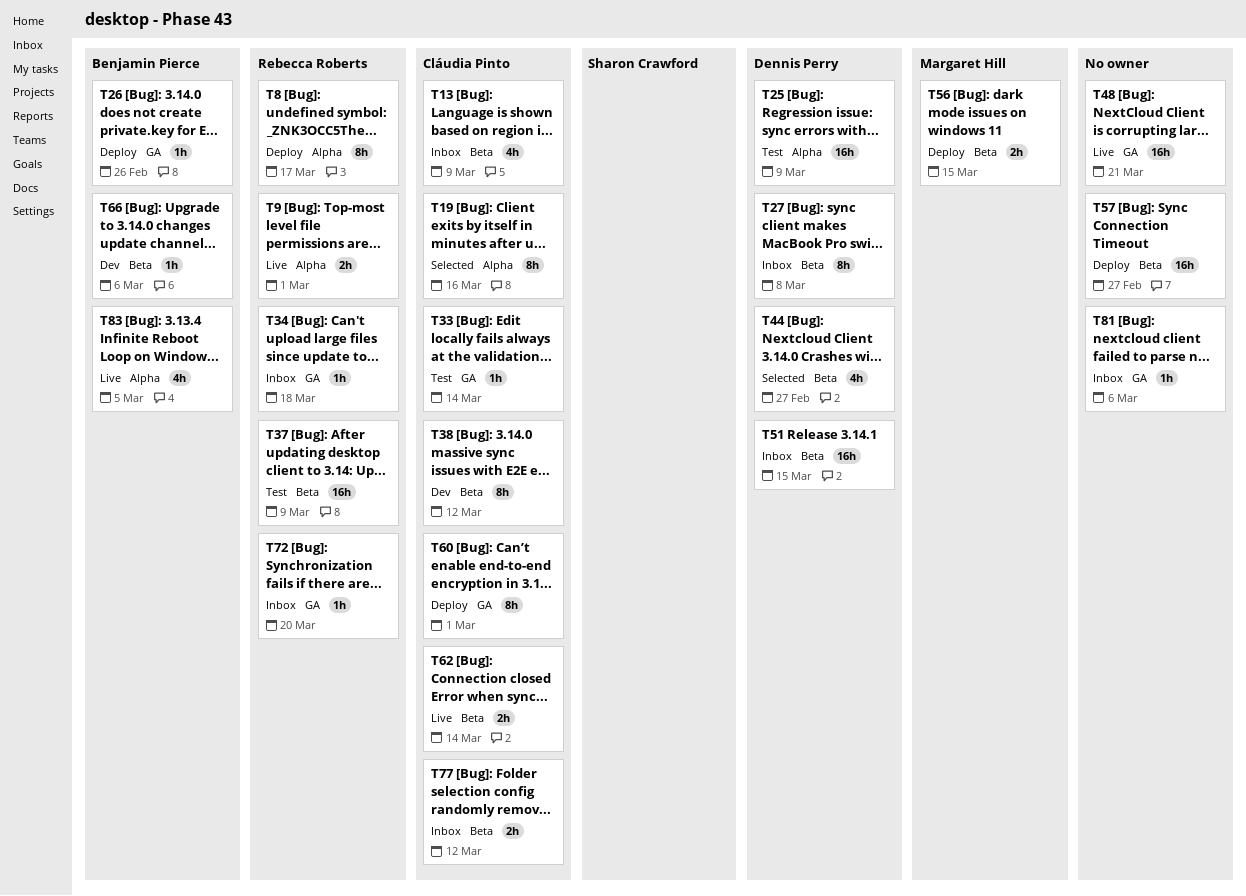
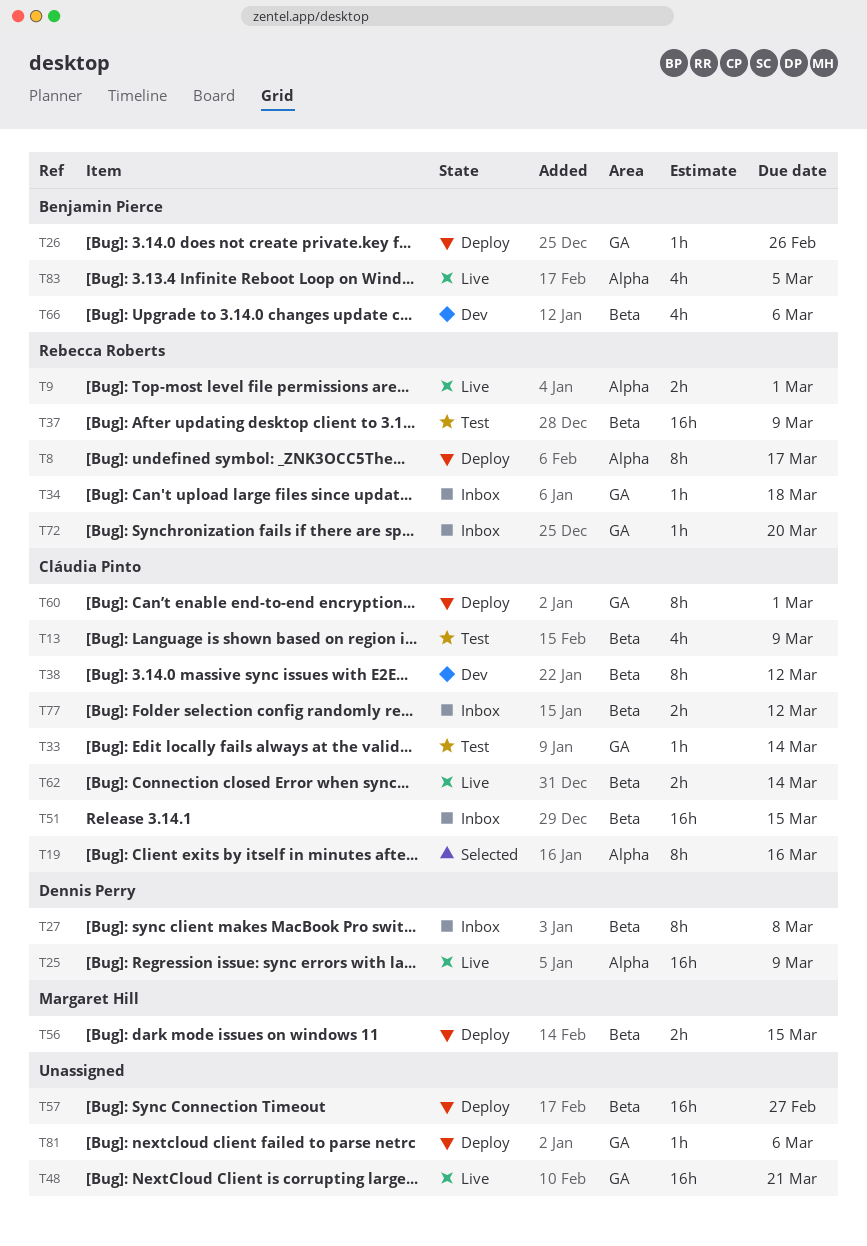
T13, status: Inbox -> Test
T25, status: Test -> Live
T44: present -> none
T51, owner: Dennis Perry -> Cláudia Pinto
T66, estimate: 1h -> 4h
T81, status: Inbox -> Deploy

